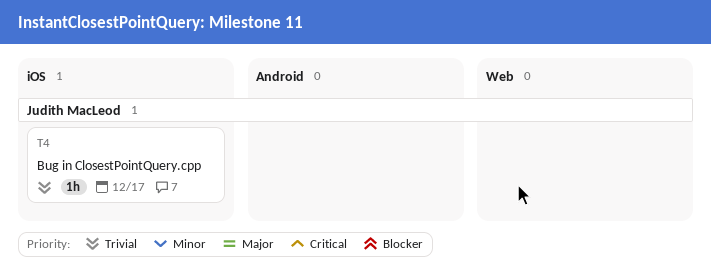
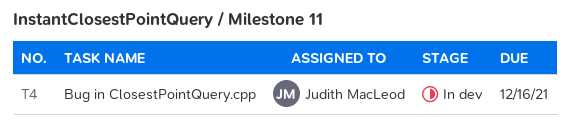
T4, due: Dec 17 -> Dec 16

